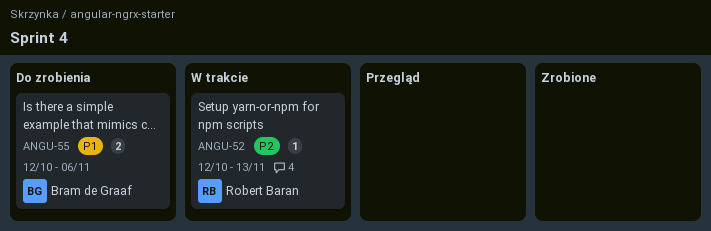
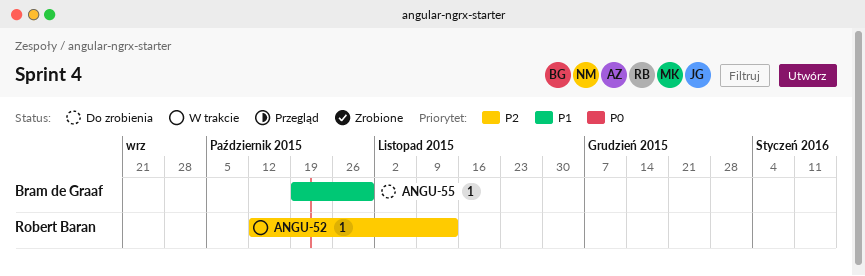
ANGU-55, estimate: 2 -> 1
ANGU-55, start: Oct 12 -> Oct 19
ANGU-55, due: Nov 6 -> Oct 30

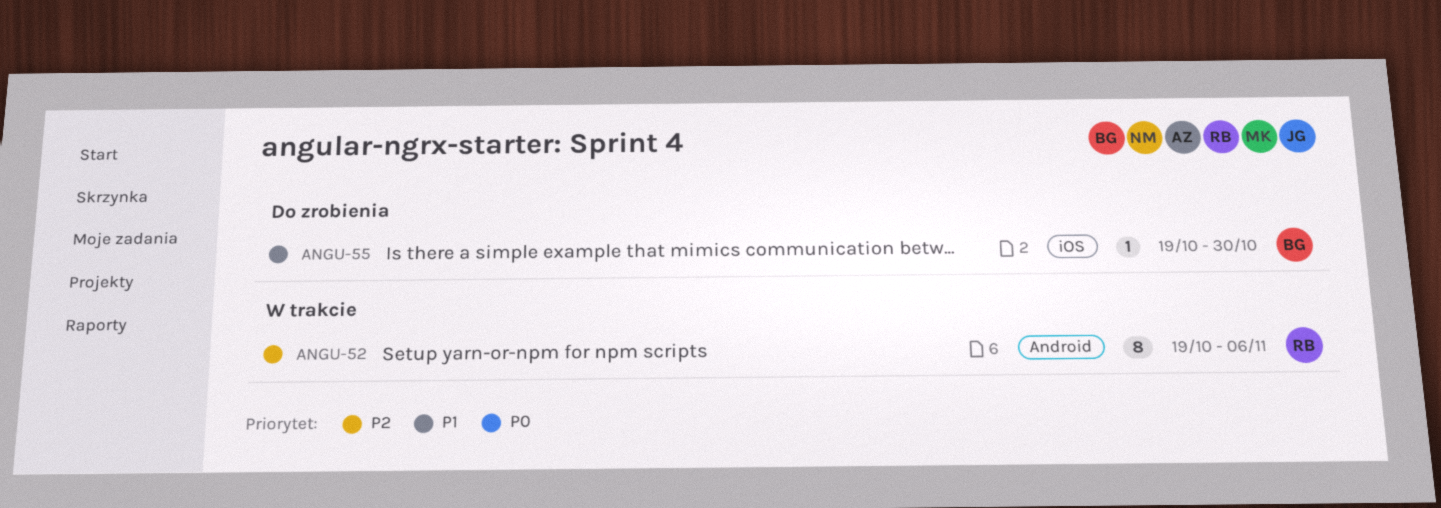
ANGU-52, estimate: 1 -> 8
ANGU-52, start: Oct 12 -> Oct 19
ANGU-52, due: Nov 13 -> Nov 6

